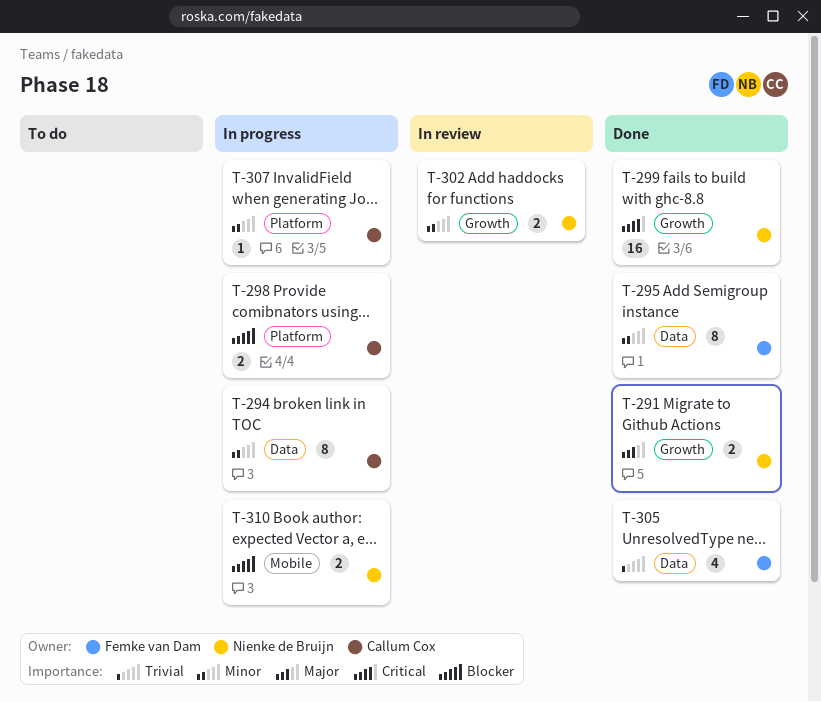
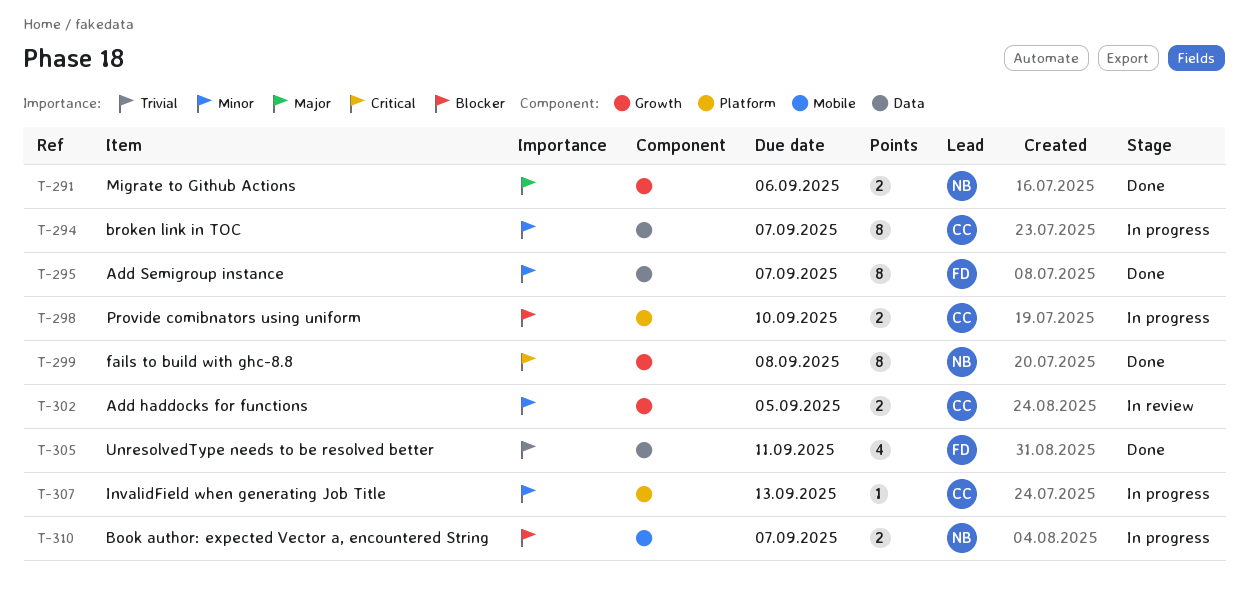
T-299, estimate: 16 -> 8
T-302, owner: Nienke de Bruijn -> Callum Cox

